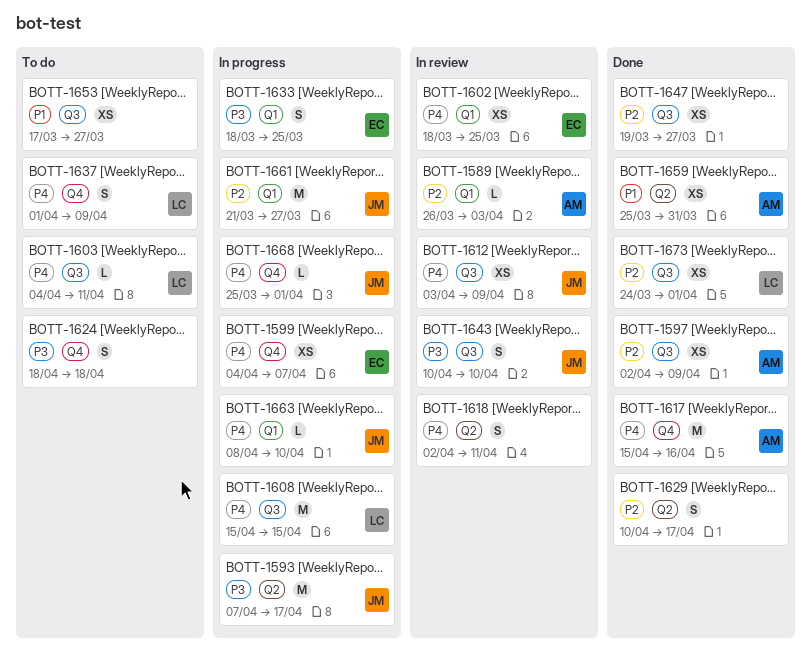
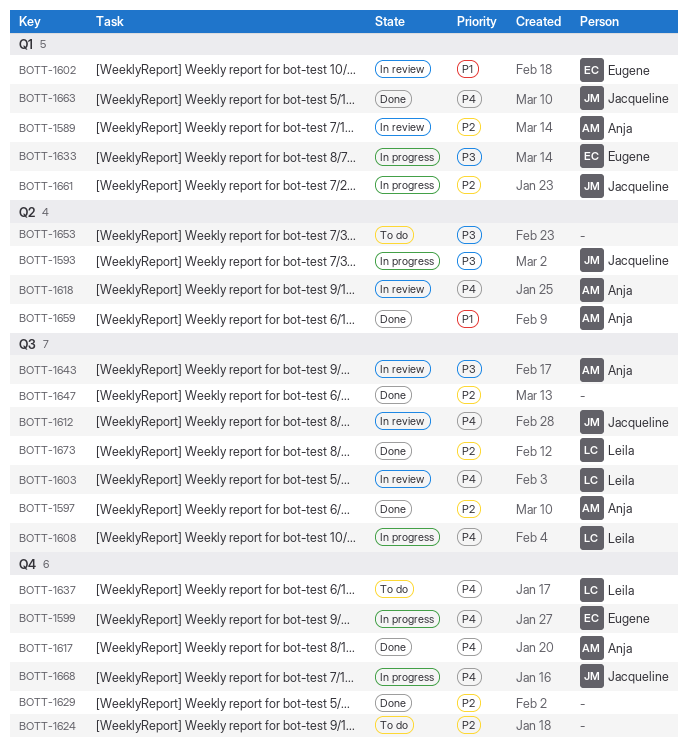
BOTT-1602, priority: P4 -> P1
BOTT-1603, status: To do -> In review
BOTT-1618, owner: none -> Anja
BOTT-1624, priority: P3 -> P2
BOTT-1629, label: Q2 -> Q4
BOTT-1643, owner: Jacqueline -> Anja
BOTT-1653, priority: P1 -> P3
BOTT-1653, label: Q3 -> Q2
BOTT-1663, status: In progress -> Done

